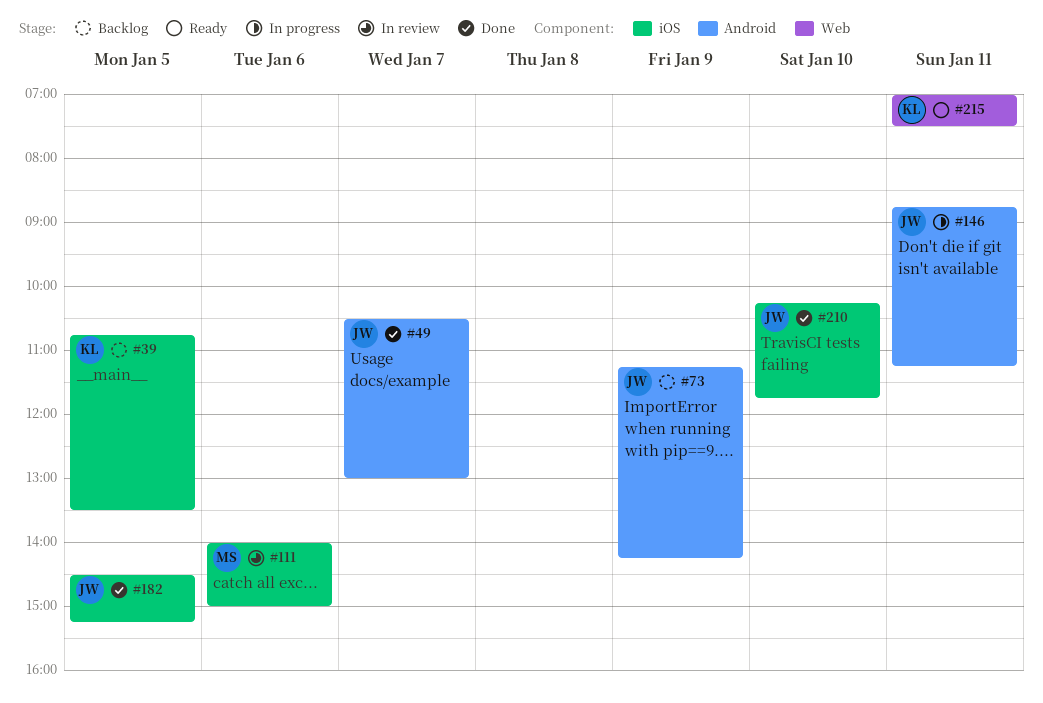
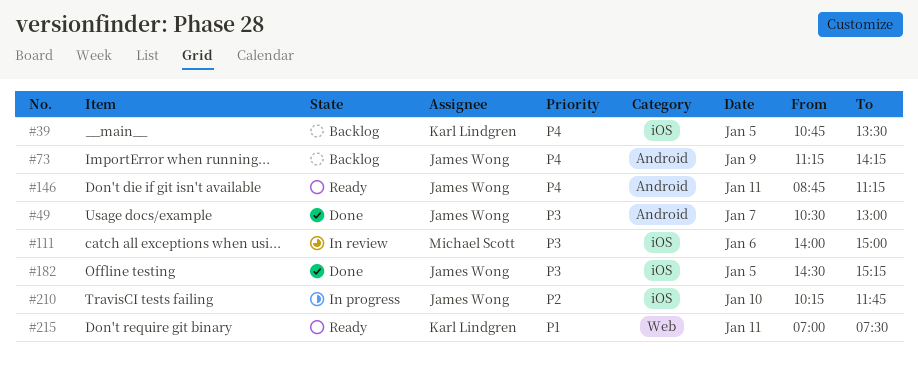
#146, status: In progress -> Ready
#210, status: Done -> In progress

